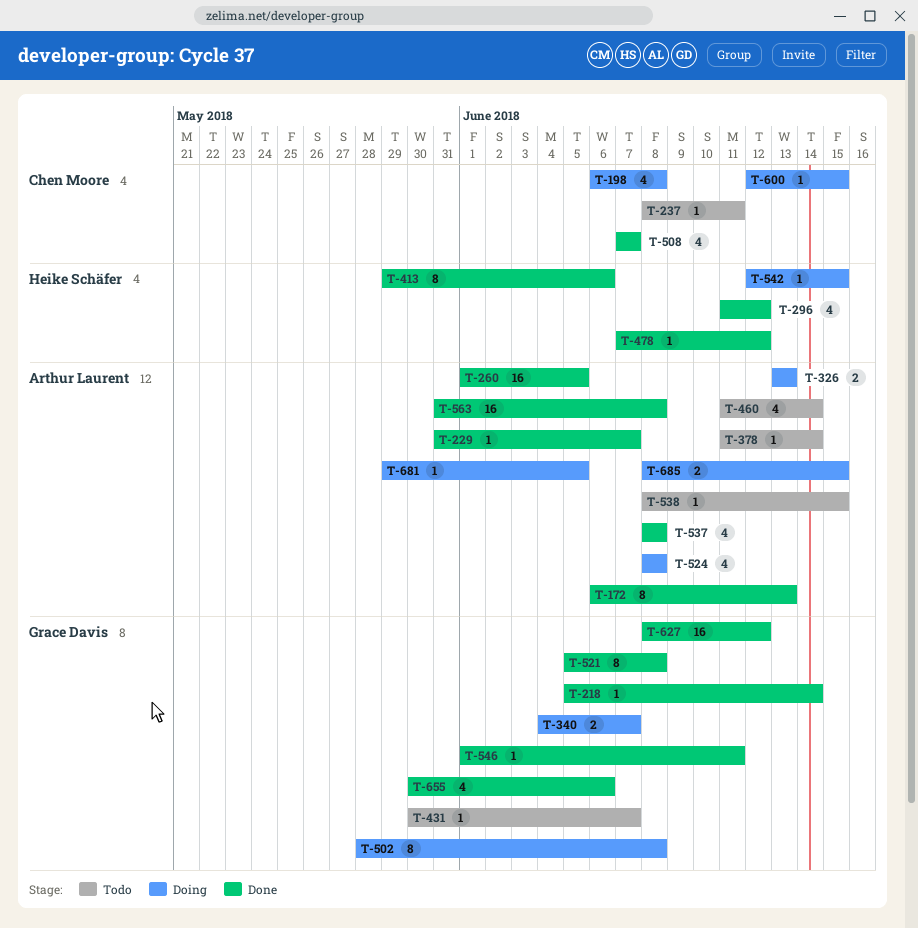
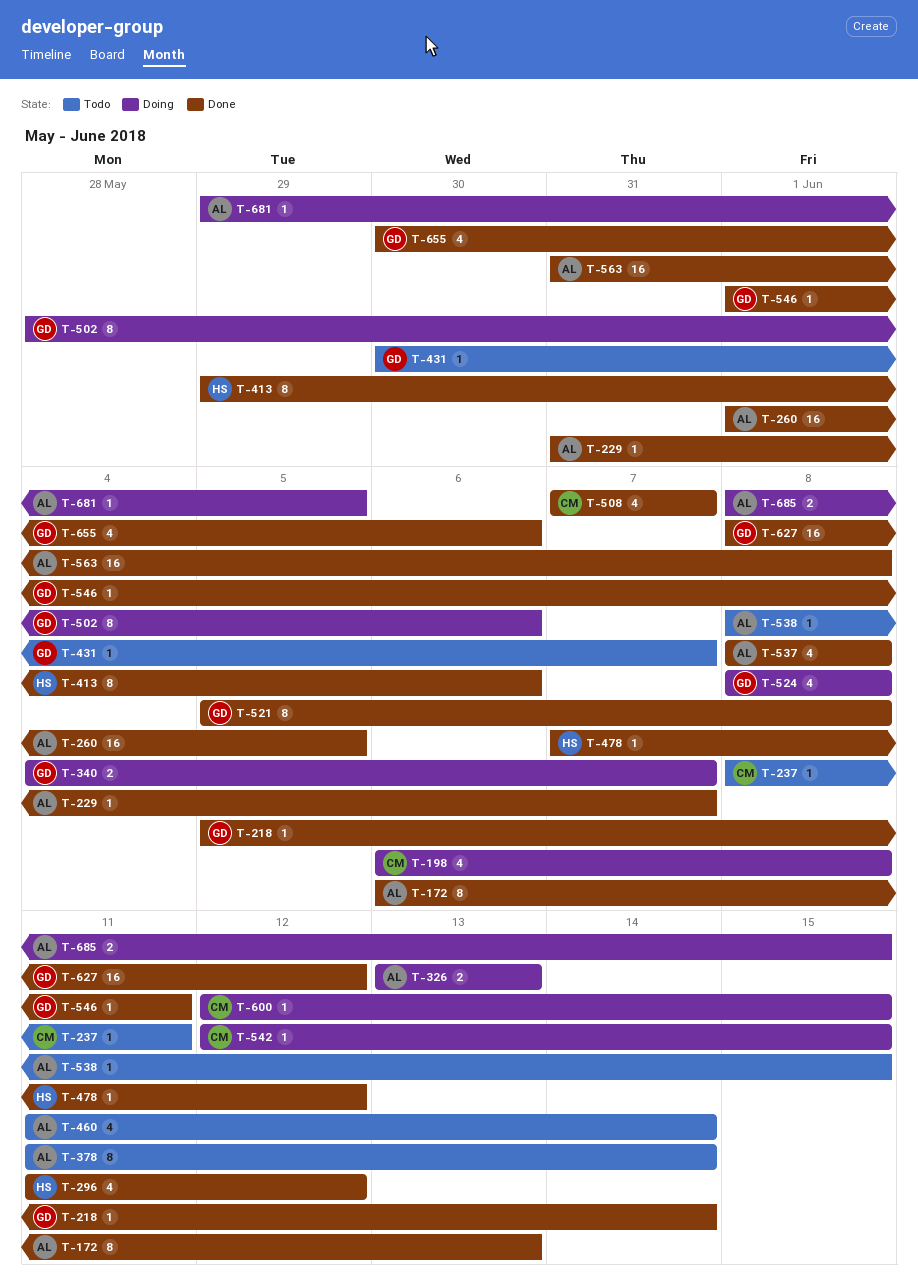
T-378, estimate: 1 -> 8
T-502, due: Jun 8 -> Jun 6
T-524, owner: Arthur Laurent -> Grace Davis
T-542, owner: Heike Schäfer -> Chen Moore

